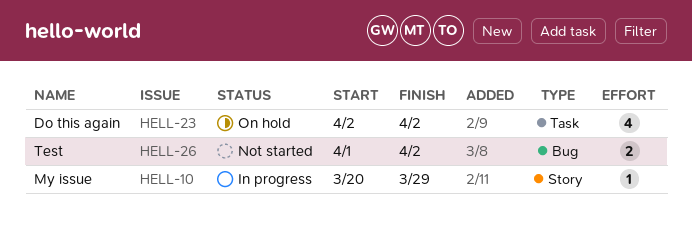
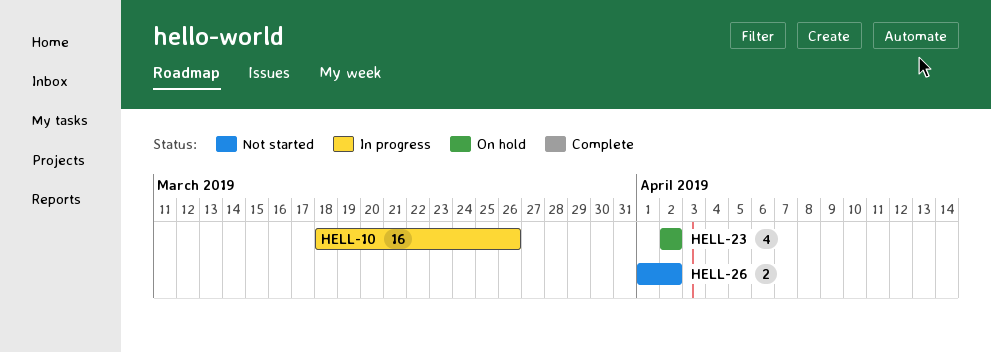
HELL-10, estimate: 1 -> 16
HELL-10, start: Mar 20 -> Mar 18
HELL-10, due: Mar 29 -> Mar 26

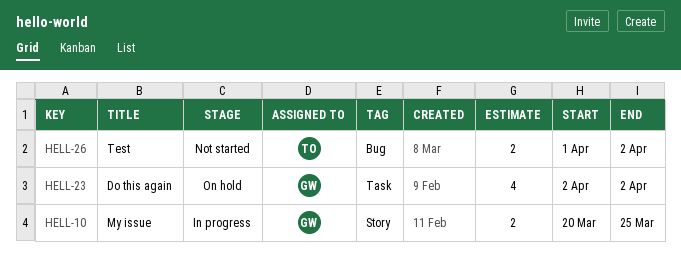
HELL-10, estimate: 16 -> 2
HELL-10, start: Mar 18 -> Mar 20
HELL-10, due: Mar 26 -> Mar 25

